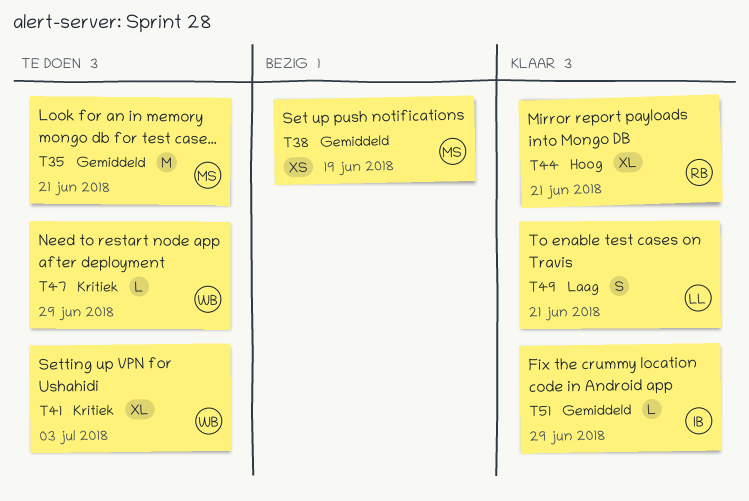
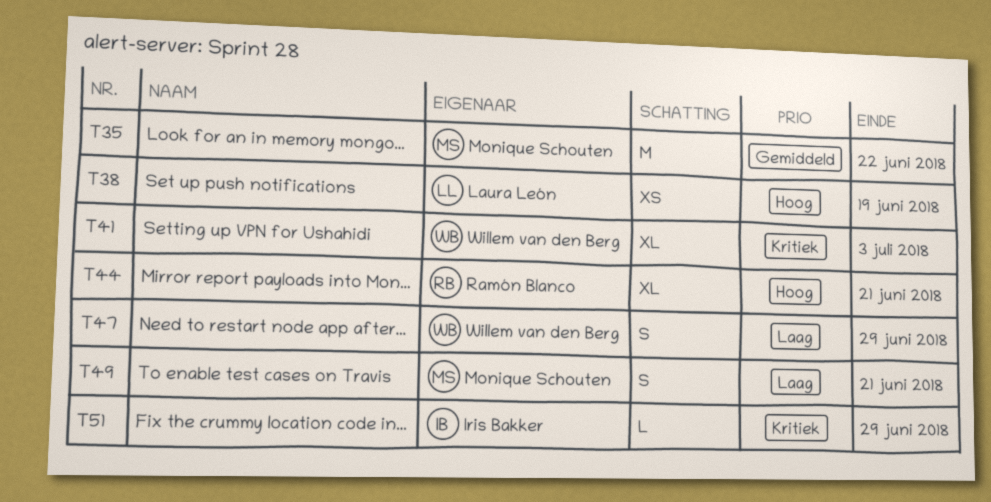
T35, due: Jun 21 -> Jun 22
T38, owner: Monique Schouten -> Laura León
T38, priority: Gemiddeld -> Hoog
T47, priority: Kritiek -> Laag
T47, estimate: L -> S
T49, owner: Laura León -> Monique Schouten
T51, priority: Gemiddeld -> Kritiek

